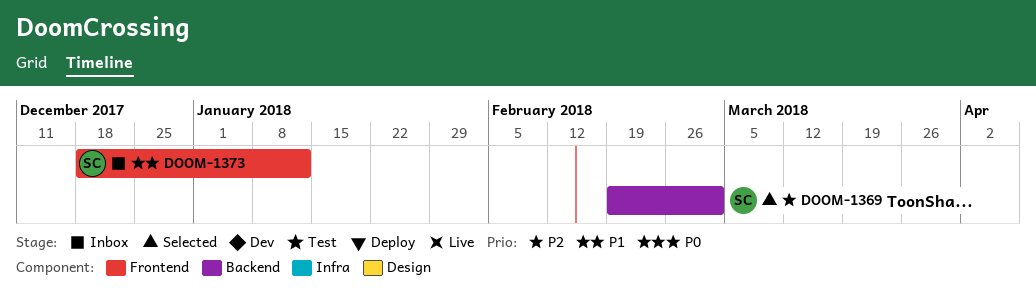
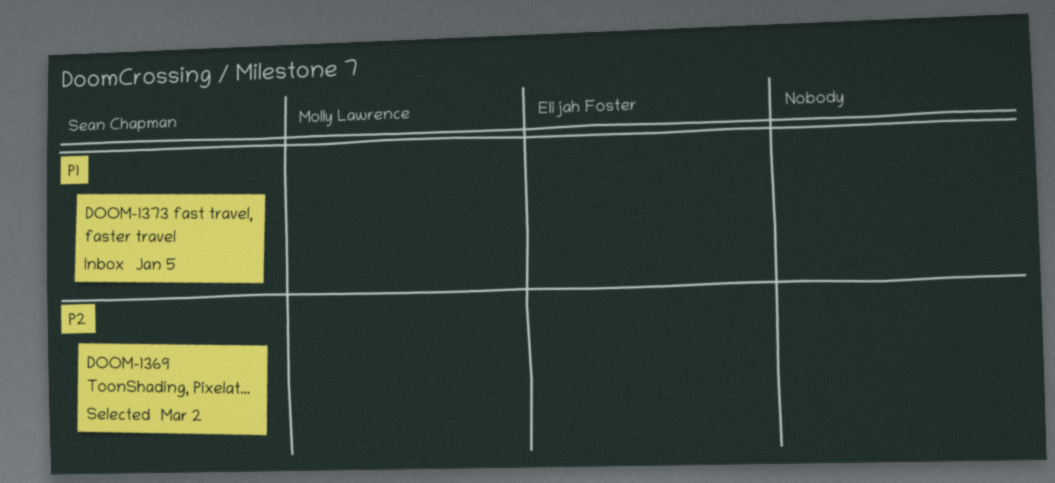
DOOM-1373, due: Jan 12 -> Jan 5

